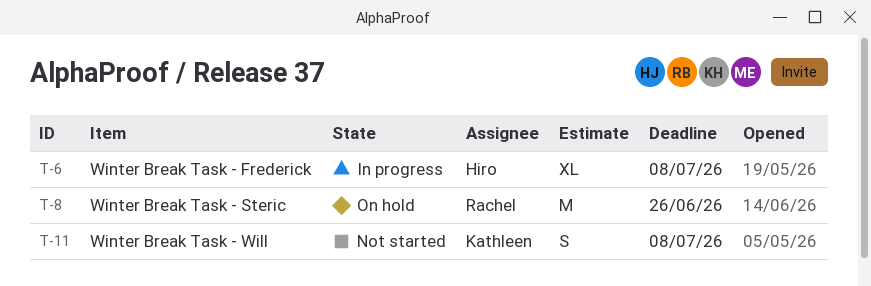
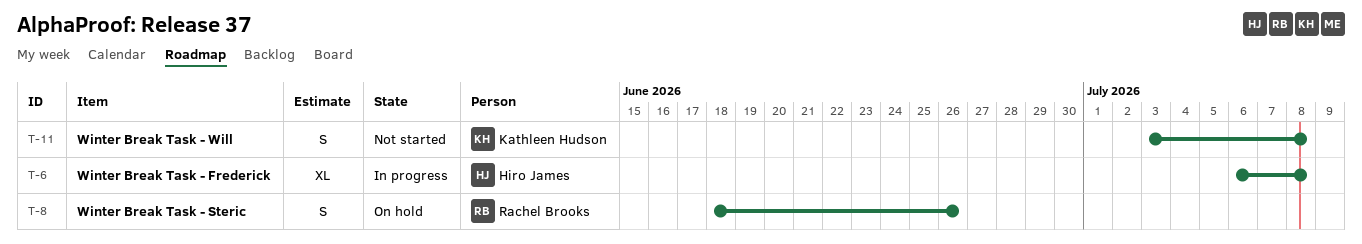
T-8, estimate: M -> S

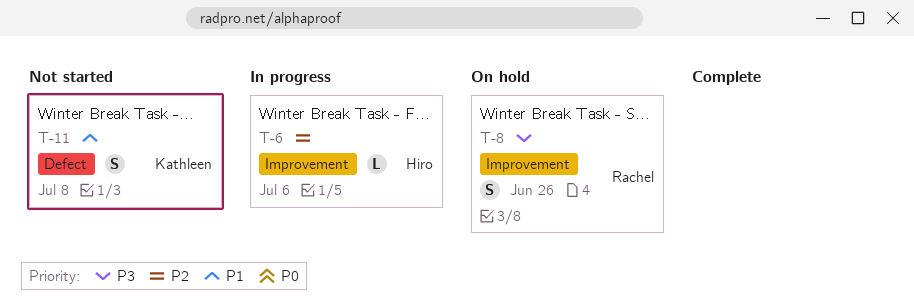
T-6, estimate: XL -> L
T-6, due: Jul 8 -> Jul 6

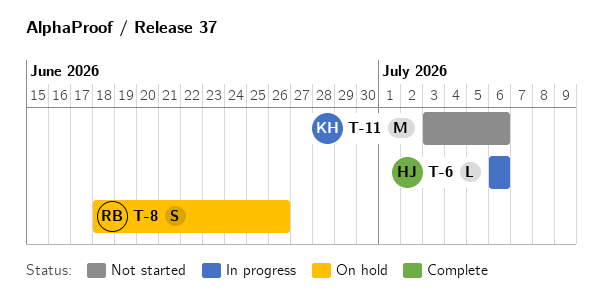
T-11, estimate: S -> M
T-11, due: Jul 8 -> Jul 6

